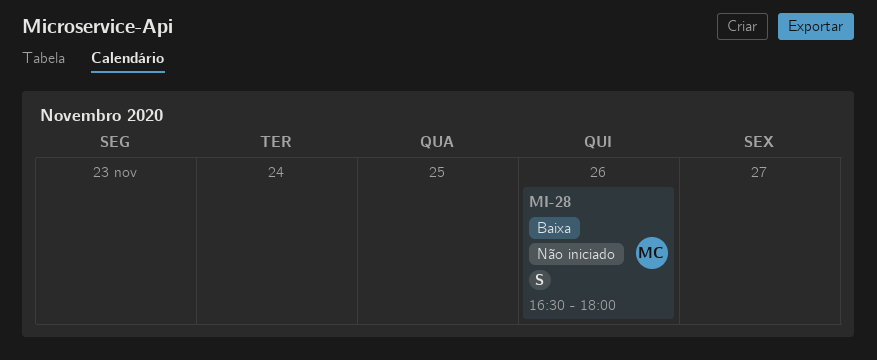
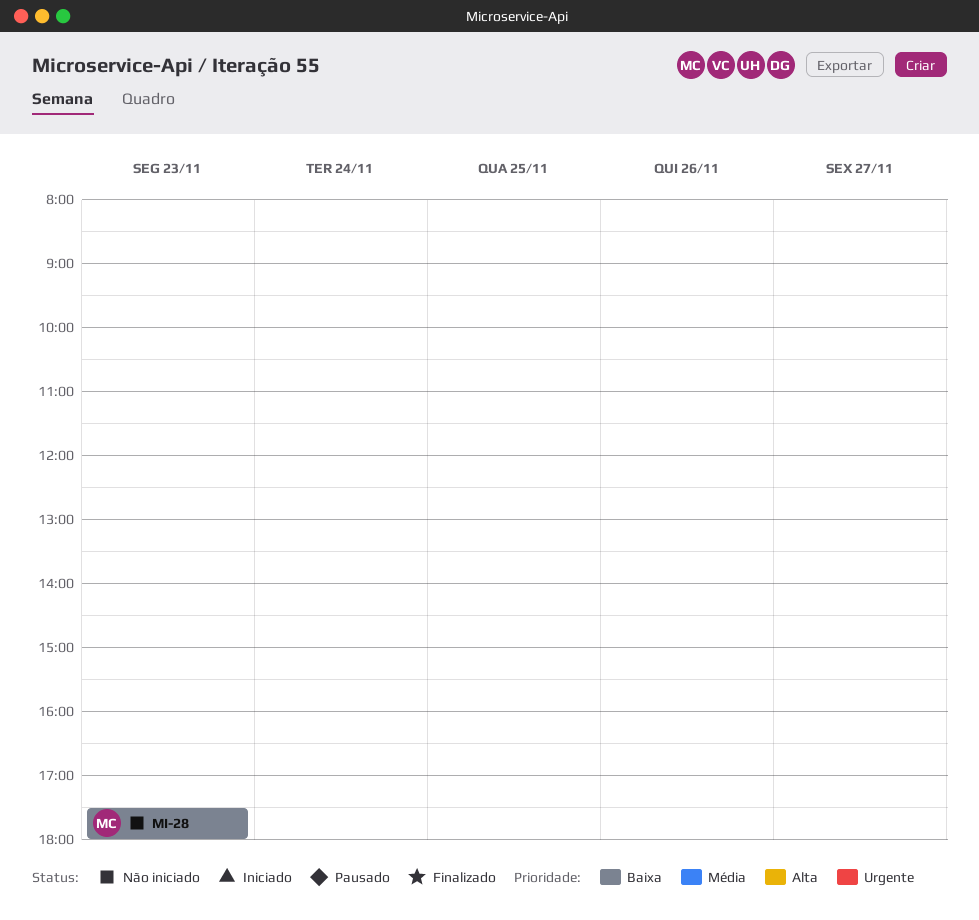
MI-28, day: Nov 26 -> Nov 23
MI-28, begins: 16:30 -> 17:30

